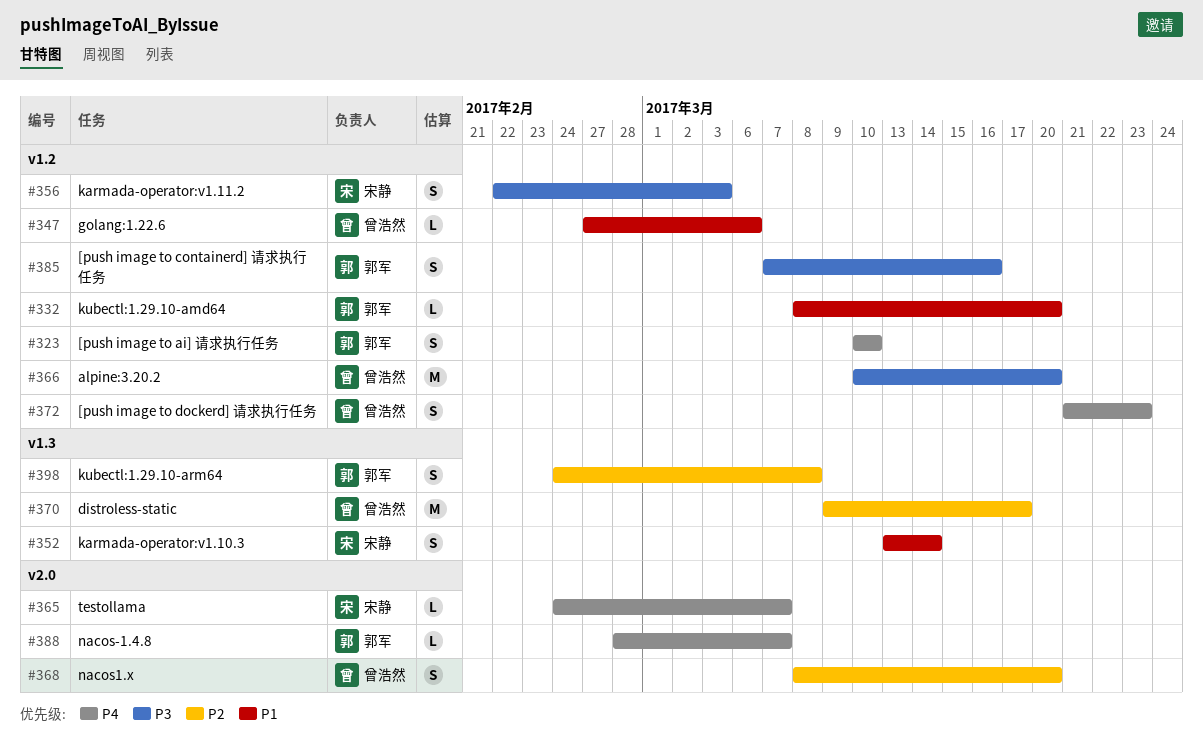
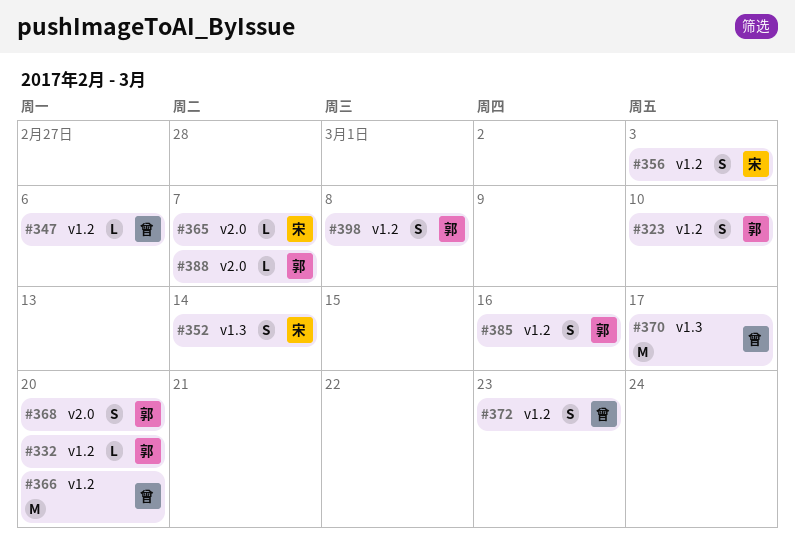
#368, owner: 曾浩然 -> 郭军
#398, label: v1.3 -> v1.2

